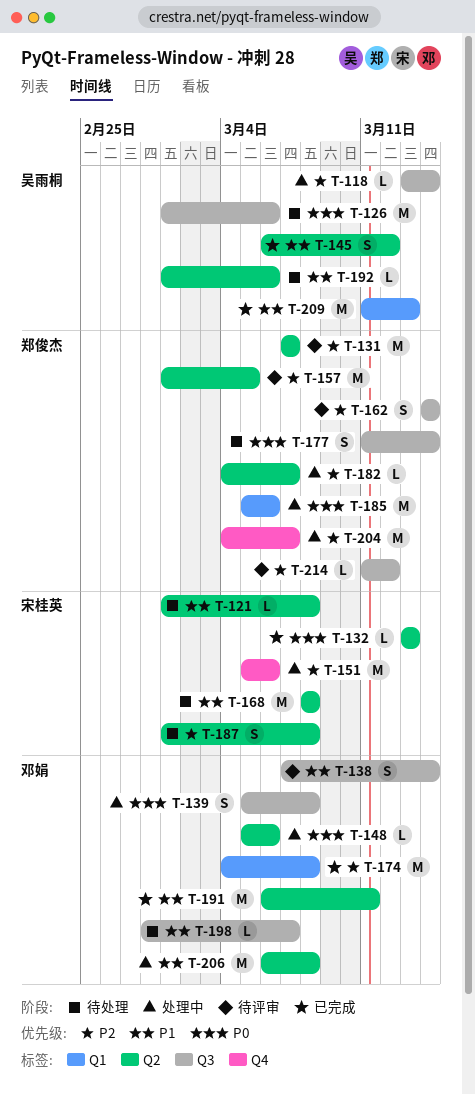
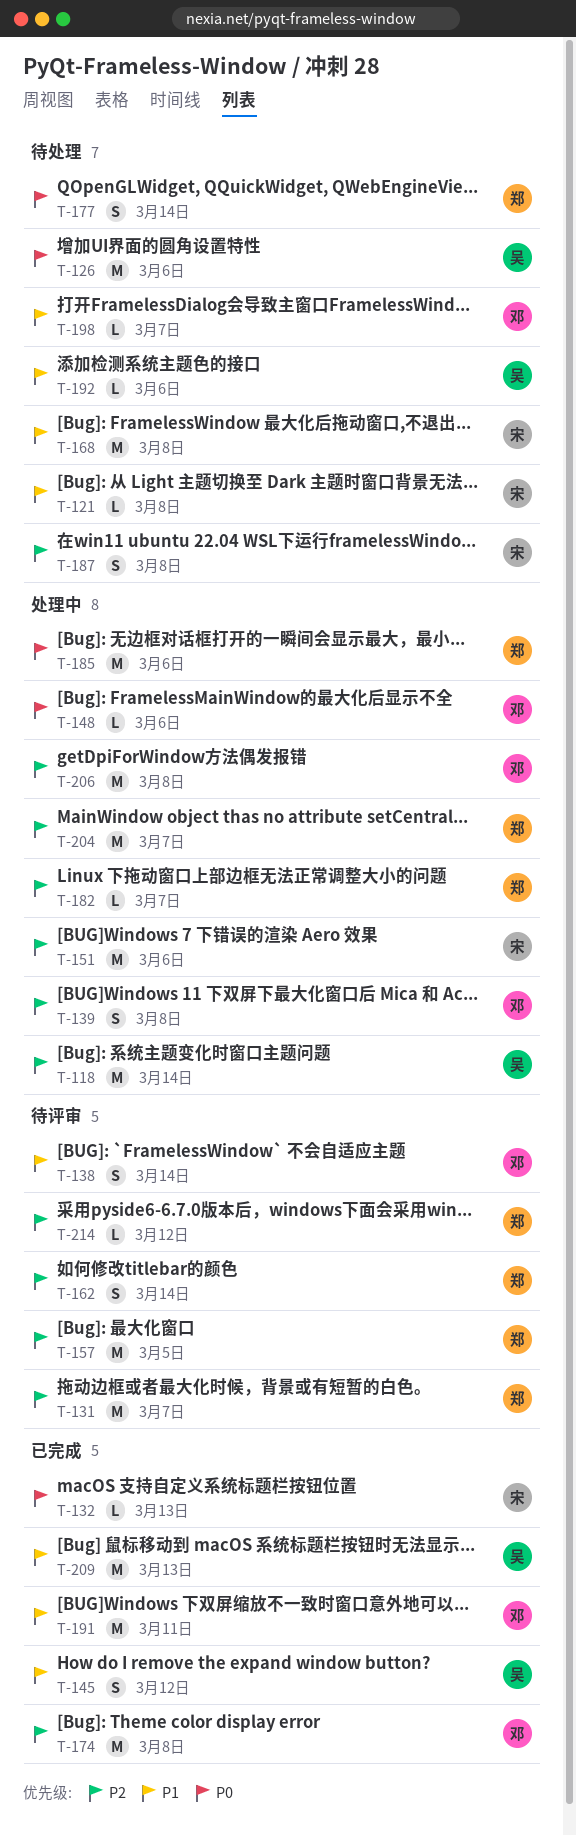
T-118, estimate: L -> M
T-139, priority: P0 -> P2
T-206, priority: P1 -> P2

